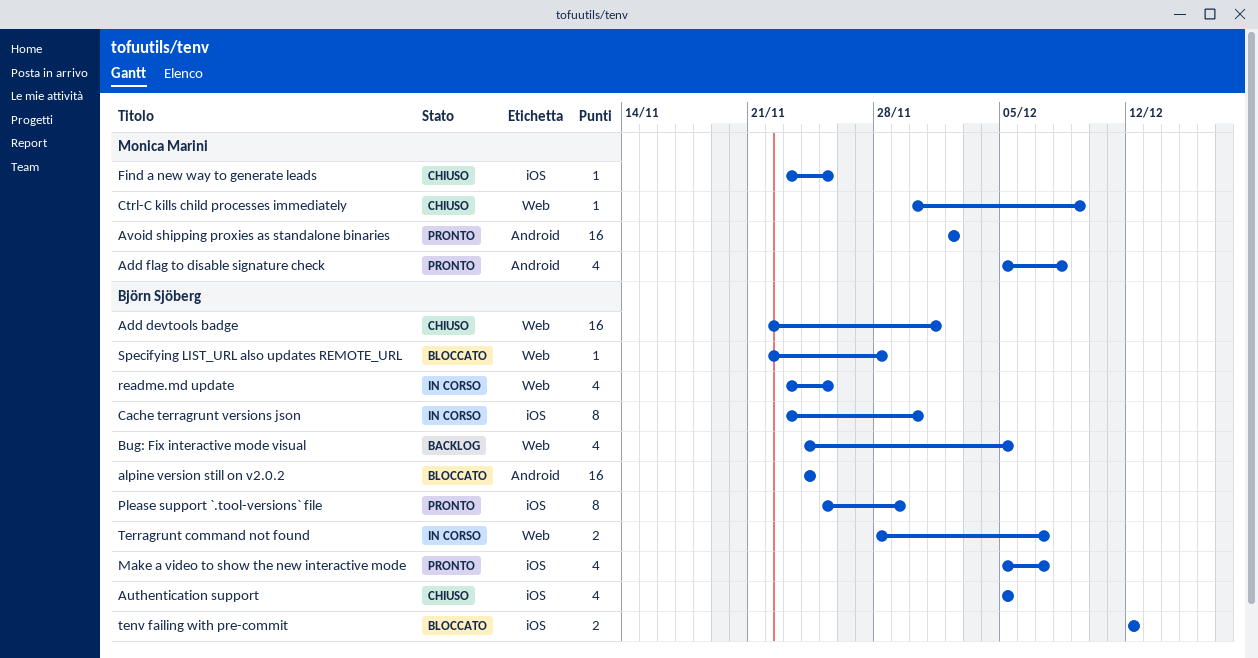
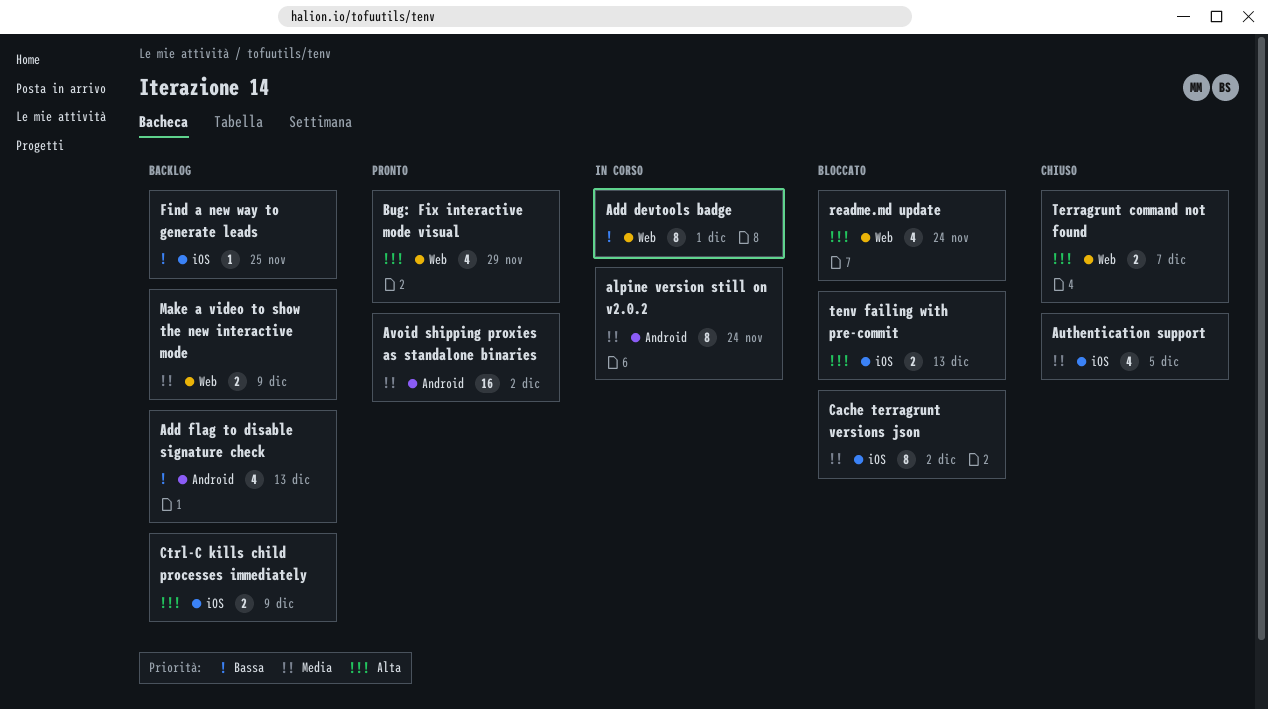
Add devtools badge, status: Chiuso -> In corso
Add devtools badge, estimate: 16 -> 8
Add flag to disable signature check, status: Pronto -> Backlog
Add flag to disable signature check, due: Dec 8 -> Dec 13
alpine version still on v2.0.2, status: Bloccato -> In corso
alpine version still on v2.0.2, estimate: 16 -> 8
Bug: Fix interactive mode visual, status: Backlog -> Pronto
Bug: Fix interactive mode visual, due: Dec 5 -> Nov 29
Cache terragrunt versions json, status: In corso -> Bloccato
Cache terragrunt versions json, due: Nov 30 -> Dec 2
Ctrl-C kills child processes immediately, status: Chiuso -> Backlog
Ctrl-C kills child processes immediately, label: Web -> iOS
Ctrl-C kills child processes immediately, estimate: 1 -> 2
Find a new way to generate leads, status: Chiuso -> Backlog
Make a video to show the new interactive mode, status: Pronto -> Backlog
Make a video to show the new interactive mode, label: iOS -> Web
Make a video to show the new interactive mode, estimate: 4 -> 2
Make a video to show the new interactive mode, due: Dec 7 -> Dec 9
Please support `.tool-versions` file: present -> none
readme.md update, status: In corso -> Bloccato
readme.md update, due: Nov 25 -> Nov 24
Specifying LIST_URL also updates REMOTE_URL: present -> none
tenv failing with pre-commit, due: Dec 12 -> Dec 13
Terragrunt command not found, status: In corso -> Chiuso

